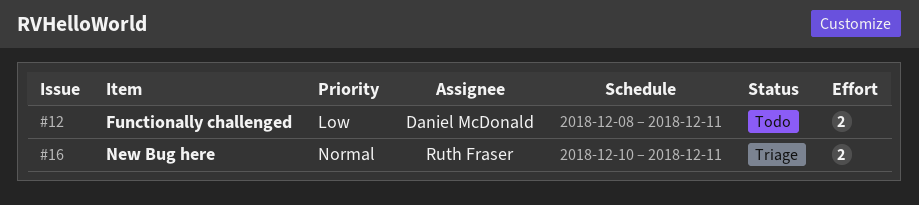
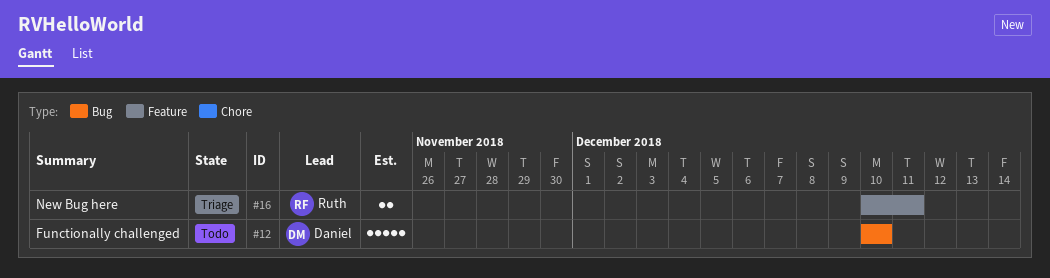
#12, estimate: 2 -> 5
#12, start: Dec 8 -> Dec 10
#12, due: Dec 11 -> Dec 10

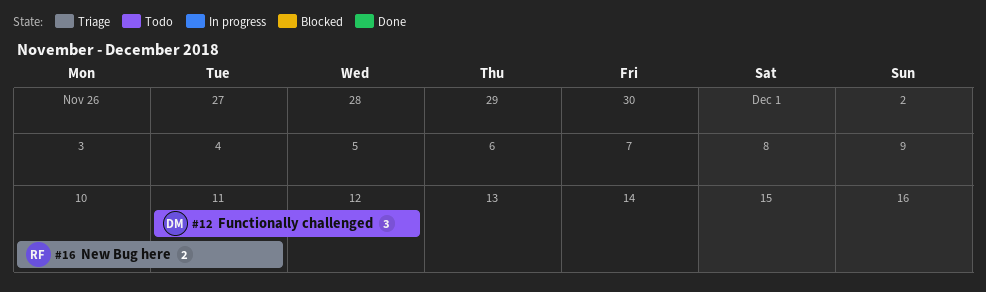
#12, estimate: 5 -> 3
#12, start: Dec 10 -> Dec 11
#12, due: Dec 10 -> Dec 12

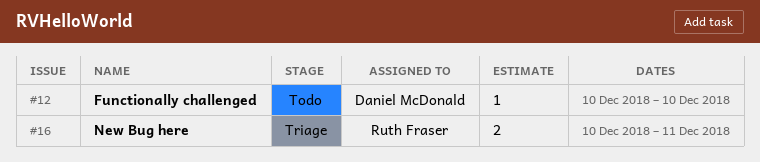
#12, estimate: 3 -> 1
#12, start: Dec 11 -> Dec 10
#12, due: Dec 12 -> Dec 10

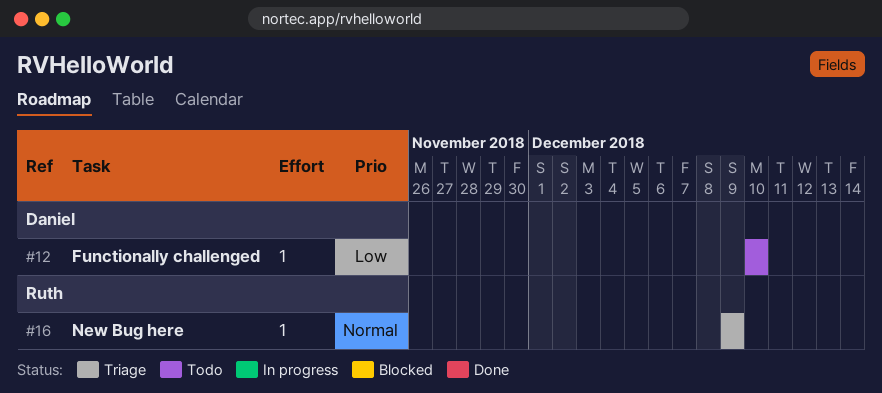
#16, estimate: 2 -> 1
#16, start: Dec 10 -> Dec 9
#16, due: Dec 11 -> Dec 9

